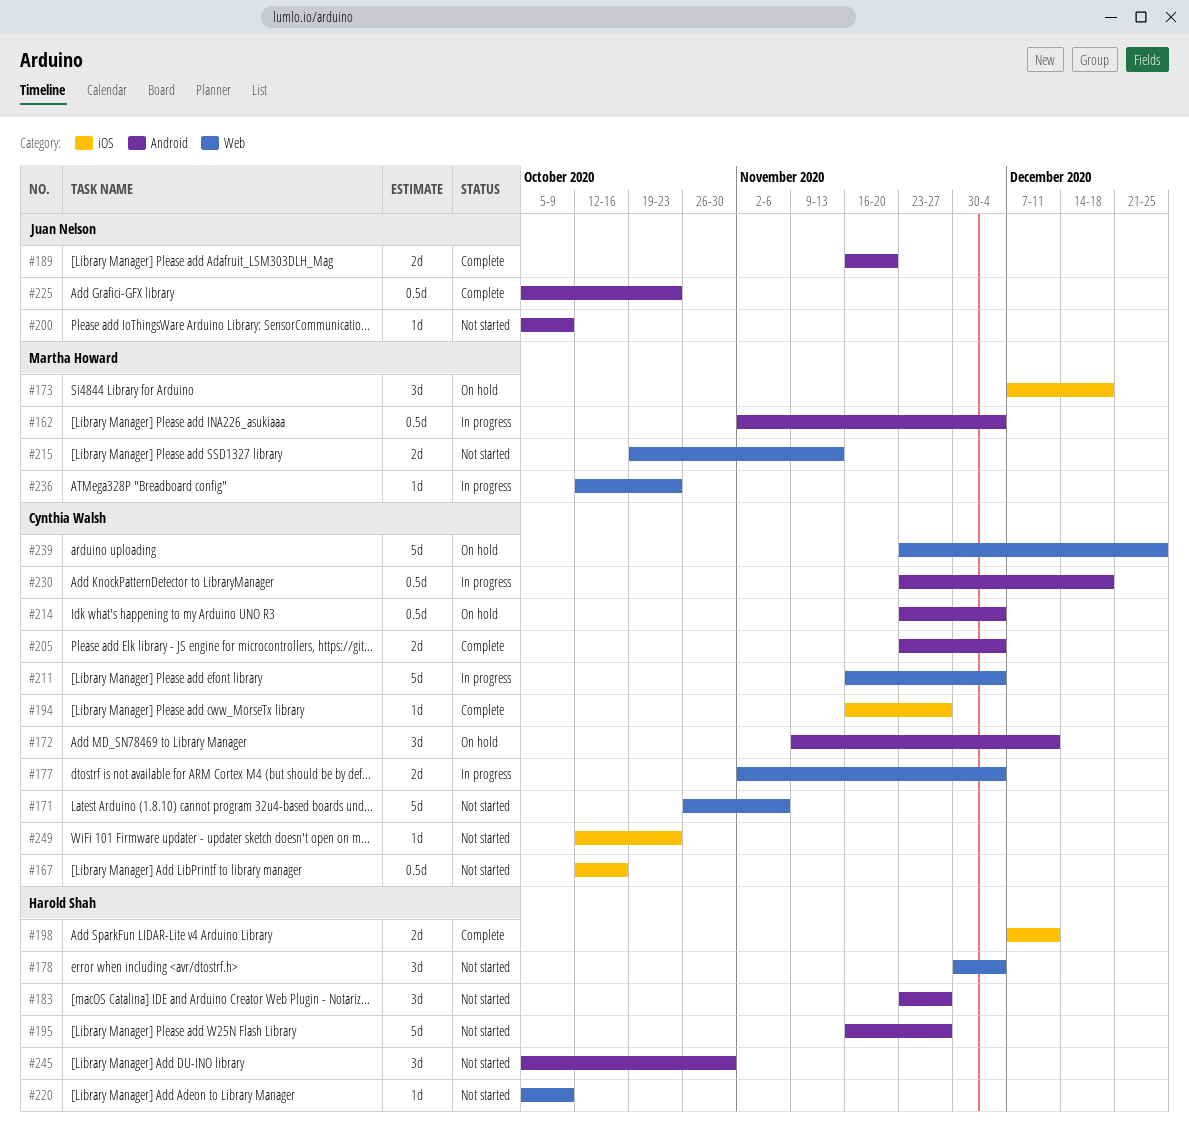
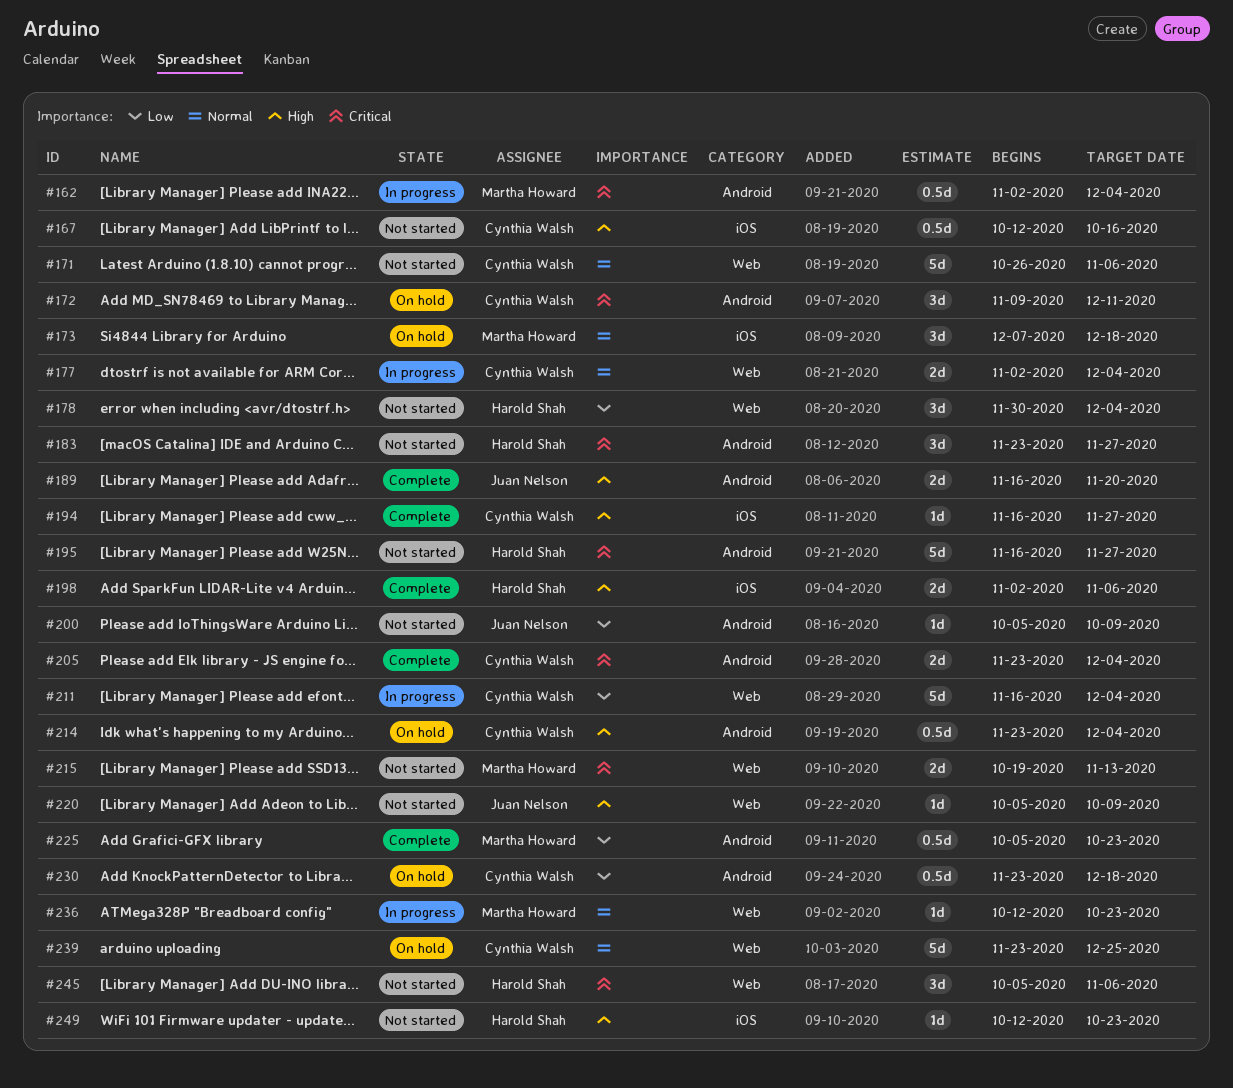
#198, start: Dec 7 -> Nov 2
#198, due: Dec 11 -> Nov 6
#220, owner: Harold Shah -> Juan Nelson
#225, owner: Juan Nelson -> Martha Howard
#230, status: In progress -> On hold
#245, label: Android -> Web
#245, due: Oct 30 -> Nov 6
#249, owner: Cynthia Walsh -> Harold Shah

